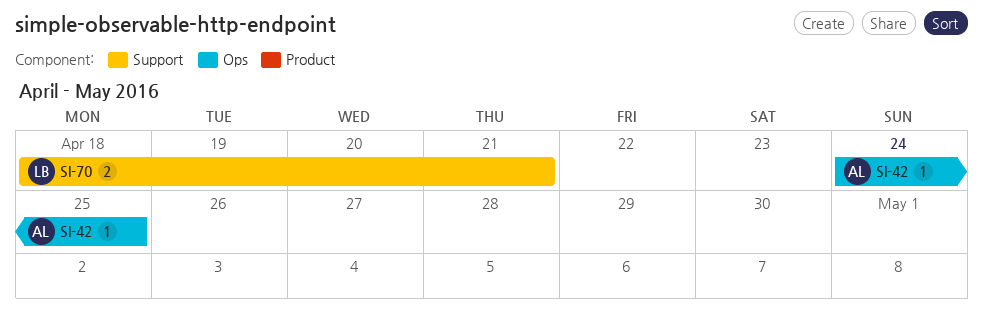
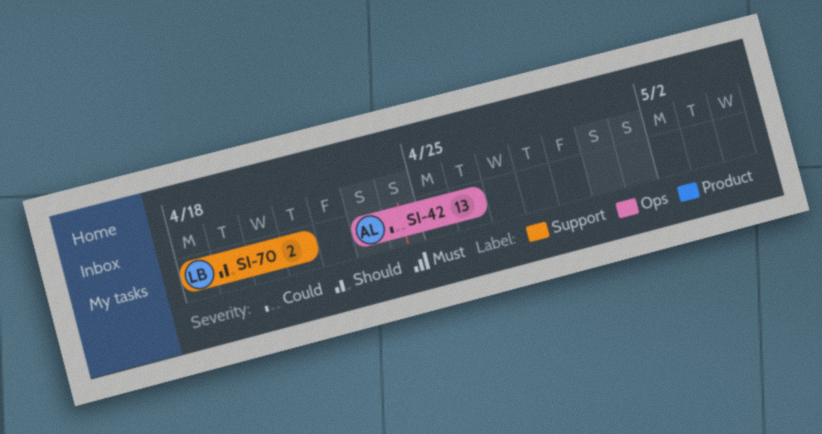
SI-42, estimate: 1 -> 13
SI-42, start: Apr 24 -> Apr 23
SI-42, due: Apr 25 -> Apr 26

